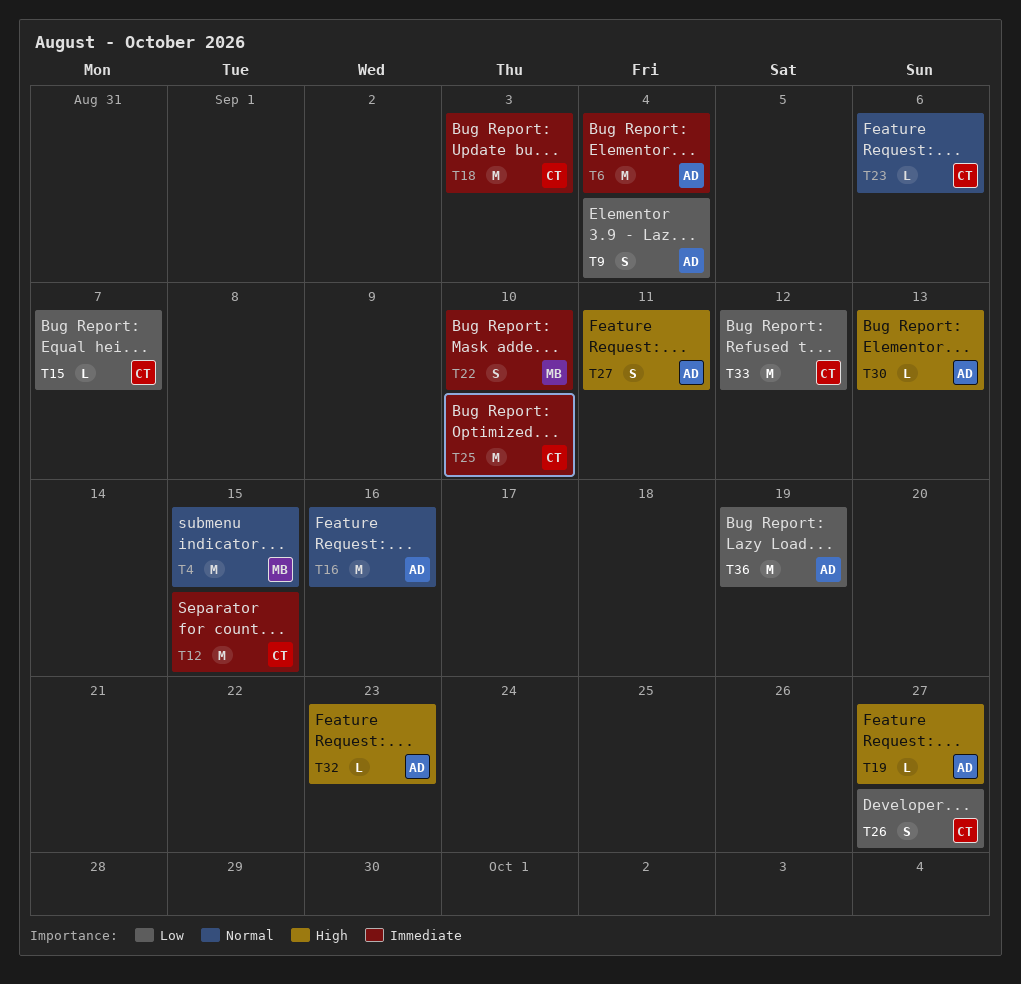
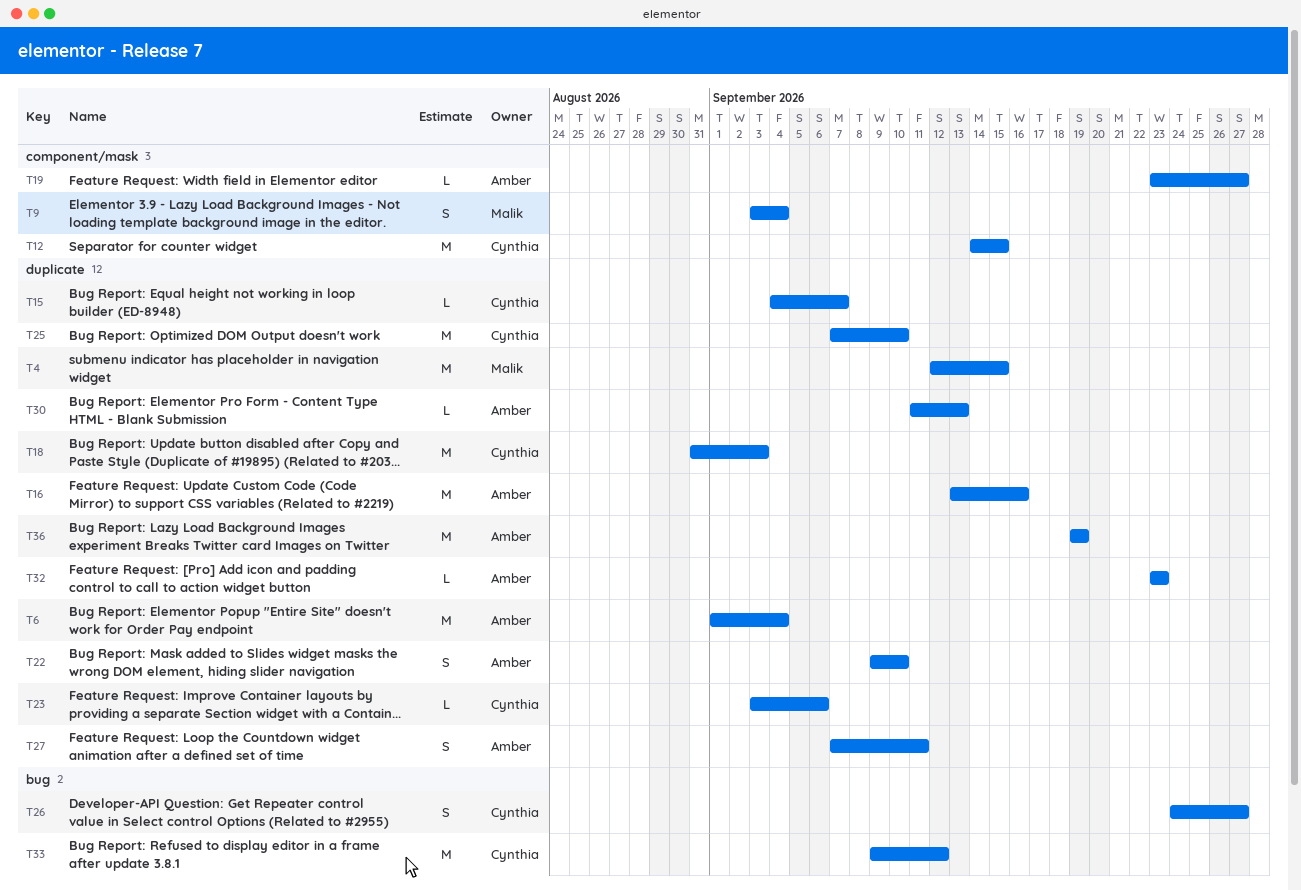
T9, owner: Amber -> Malik
T22, owner: Malik -> Amber

